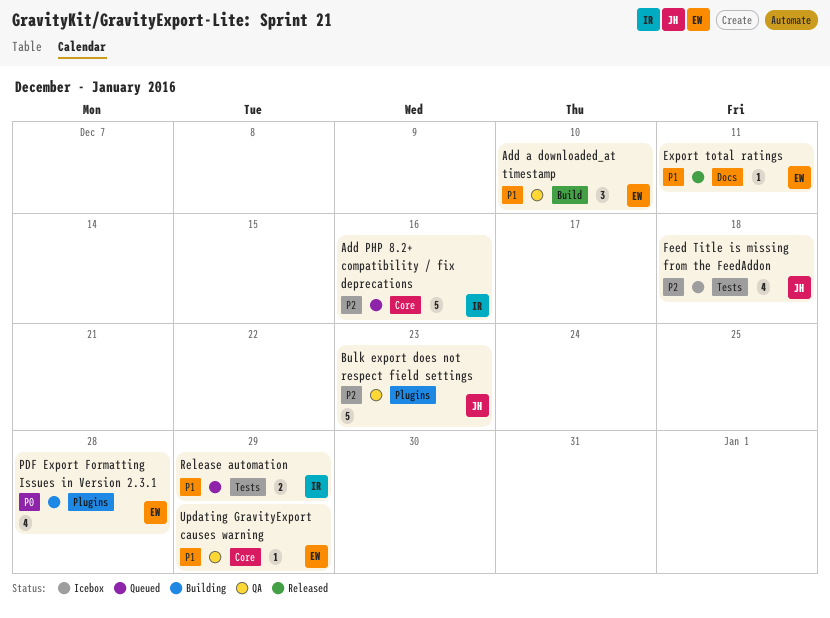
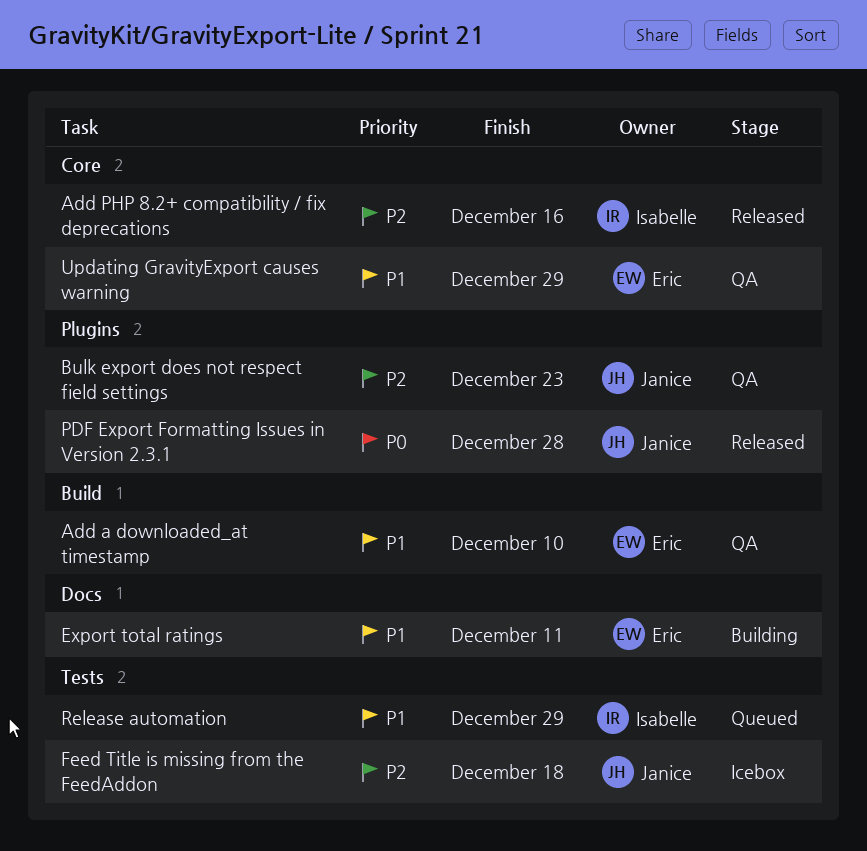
Add PHP 8.2+ compatibility / fix deprecations, status: Queued -> Released
Export total ratings, status: Released -> Building
PDF Export Formatting Issues in Version 2.3.1, status: Building -> Released
PDF Export Formatting Issues in Version 2.3.1, owner: Eric -> Janice

